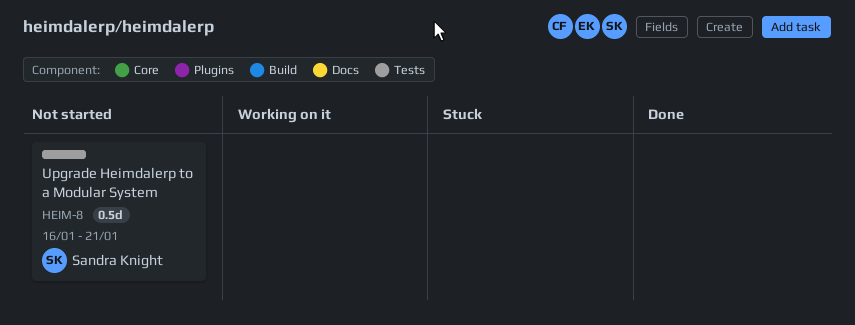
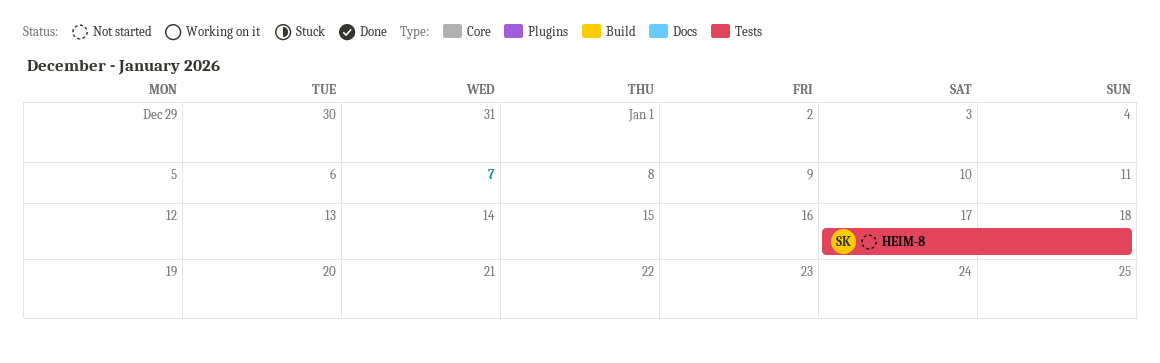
HEIM-8, start: Jan 16 -> Jan 17
HEIM-8, due: Jan 21 -> Jan 18

